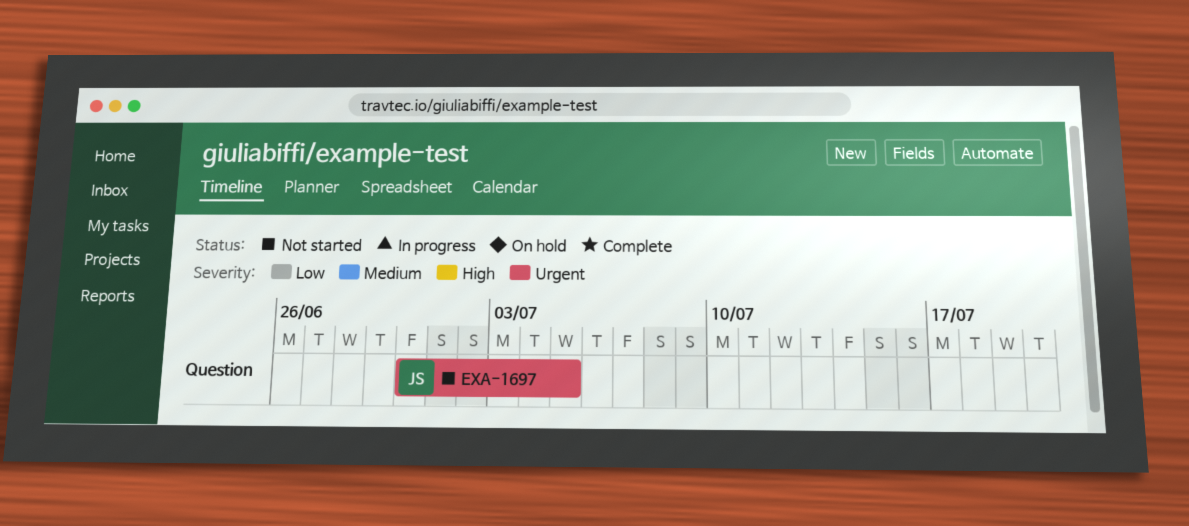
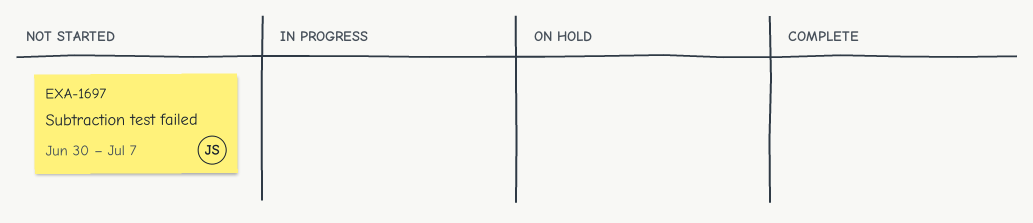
EXA-1697, due: Jul 5 -> Jul 7

